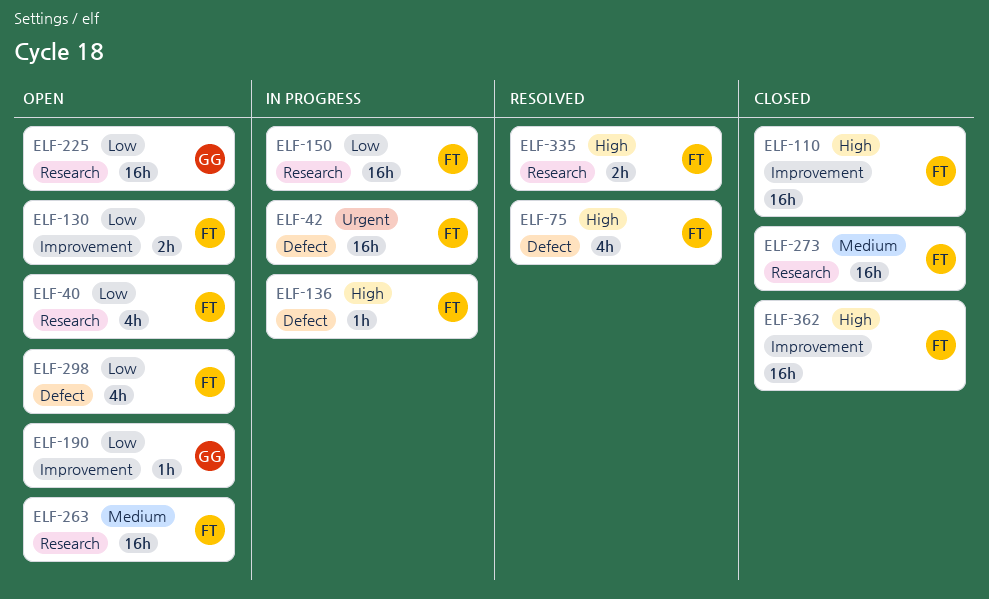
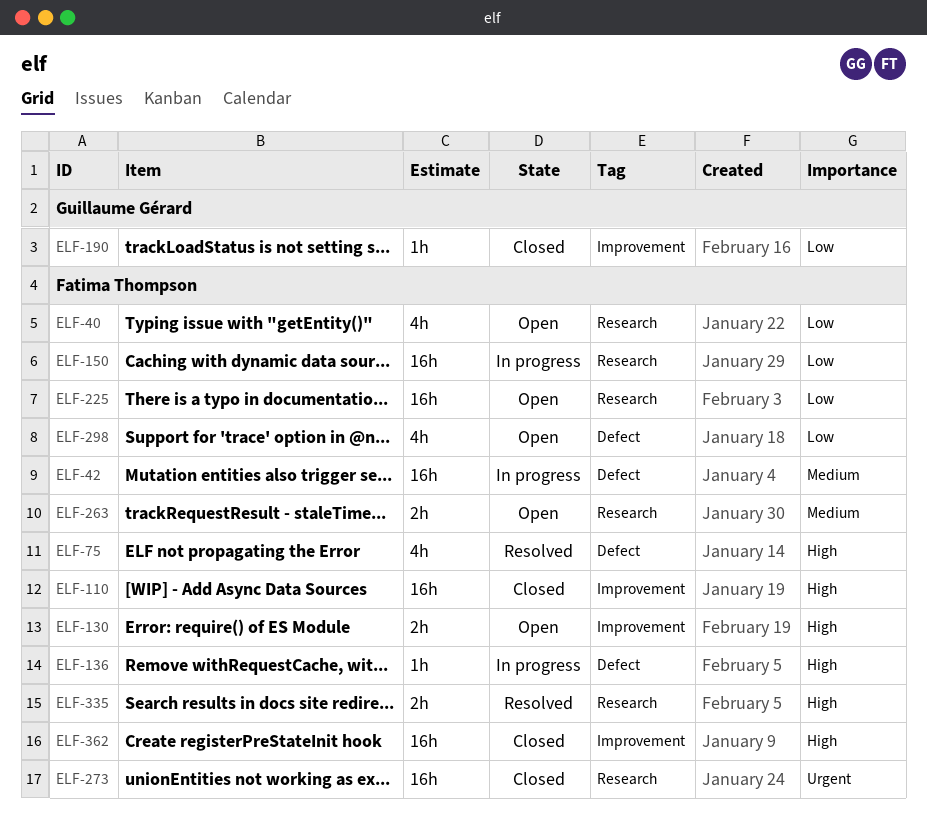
ELF-42, priority: Urgent -> Medium
ELF-130, priority: Low -> High
ELF-190, status: Open -> Closed
ELF-225, owner: Guillaume Gérard -> Fatima Thompson
ELF-263, estimate: 16h -> 2h
ELF-273, priority: Medium -> Urgent

